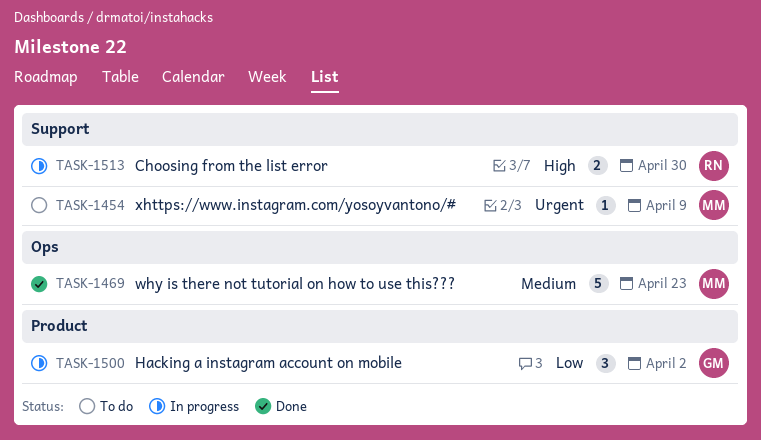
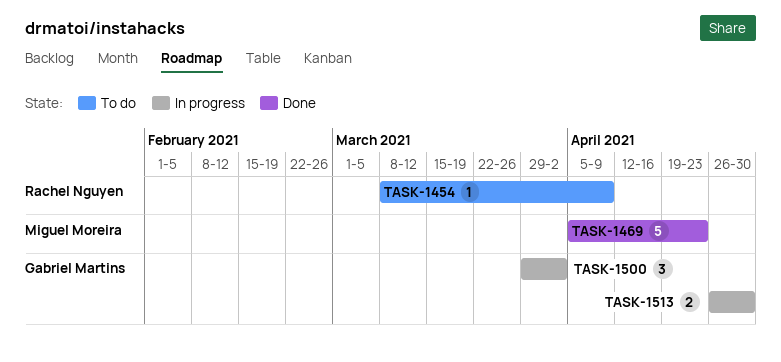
TASK-1454, owner: Miguel Moreira -> Rachel Nguyen
TASK-1513, owner: Rachel Nguyen -> Gabriel Martins

